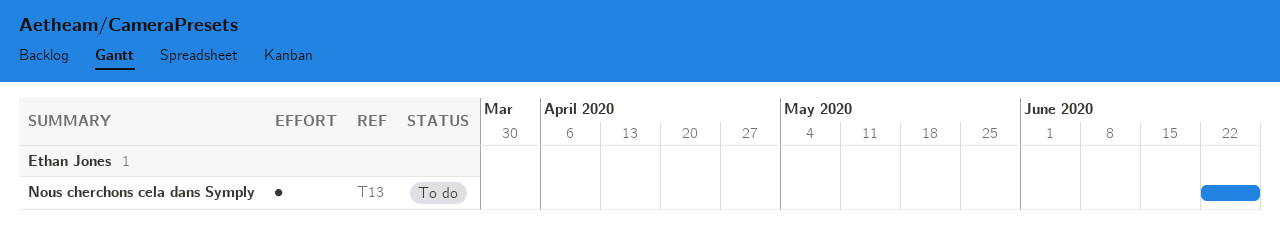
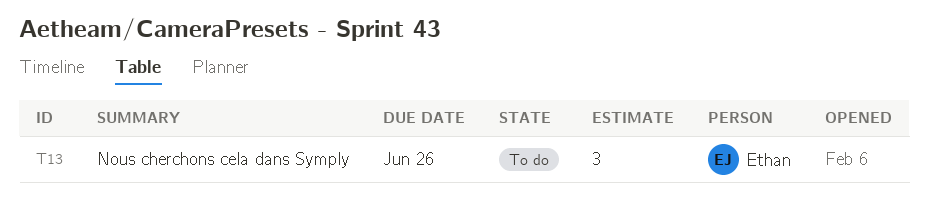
T13, estimate: 1 -> 3

